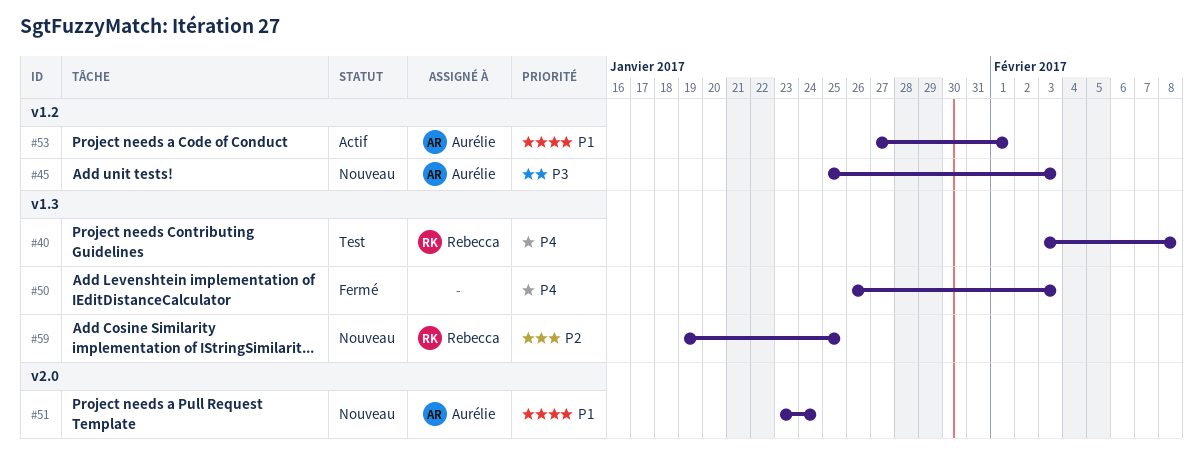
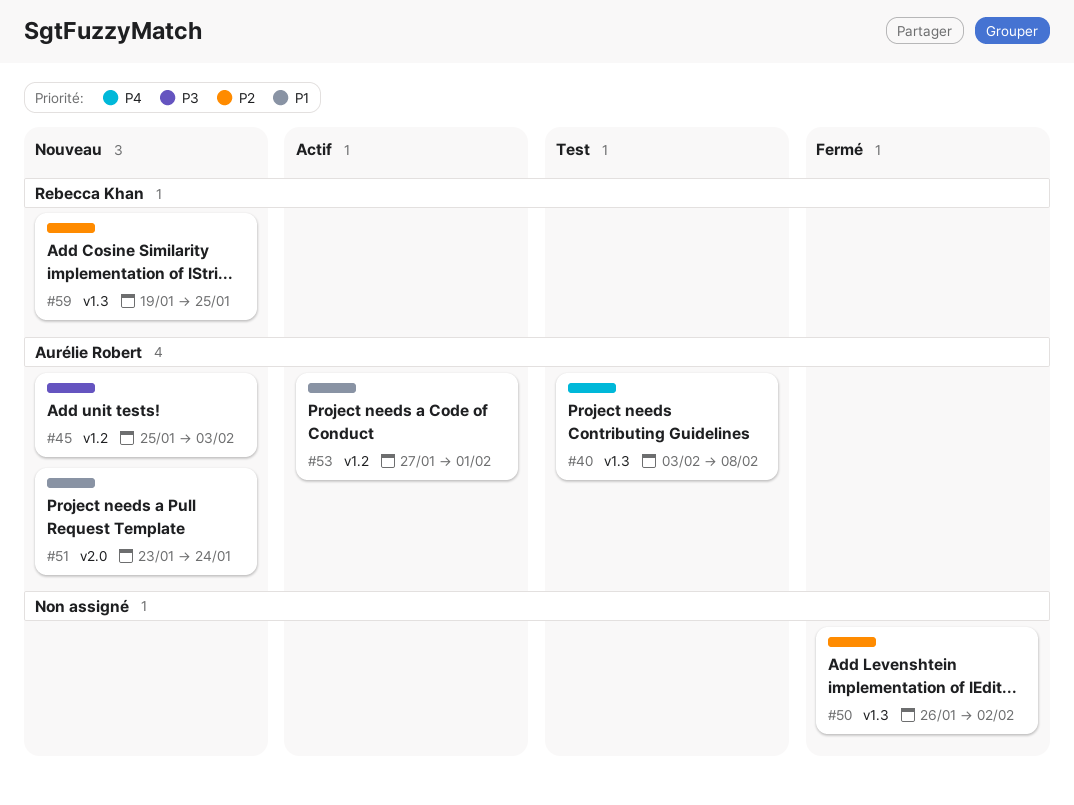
#40, owner: Rebecca Khan -> Aurélie Robert
#50, priority: P4 -> P2
#50, due: Feb 3 -> Feb 2

